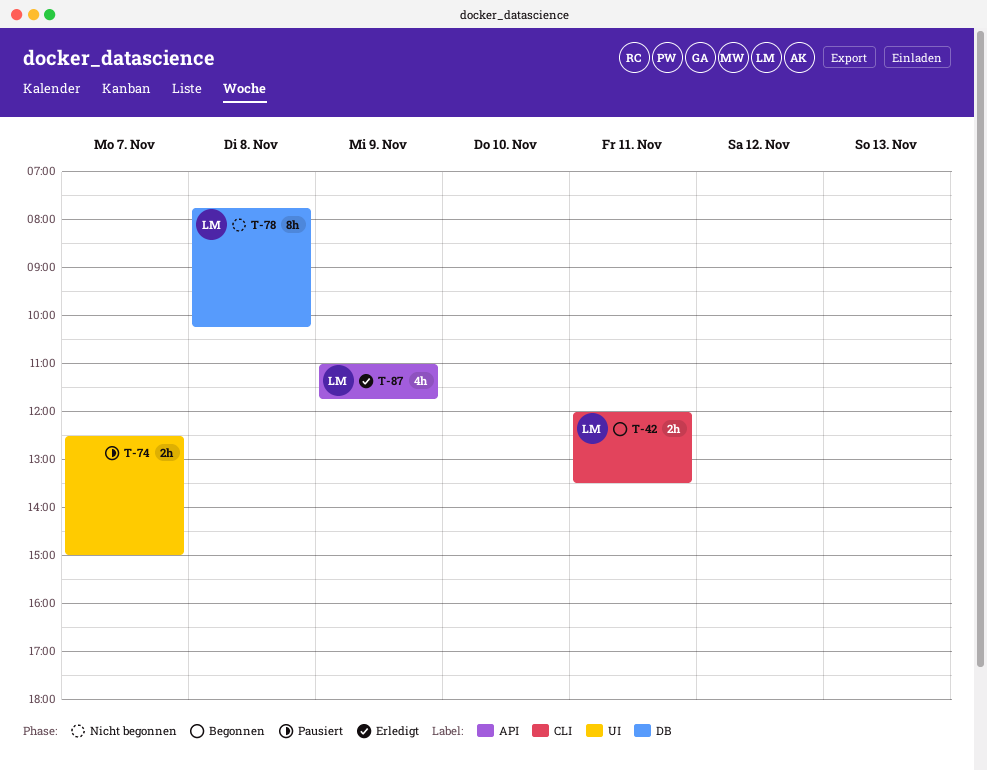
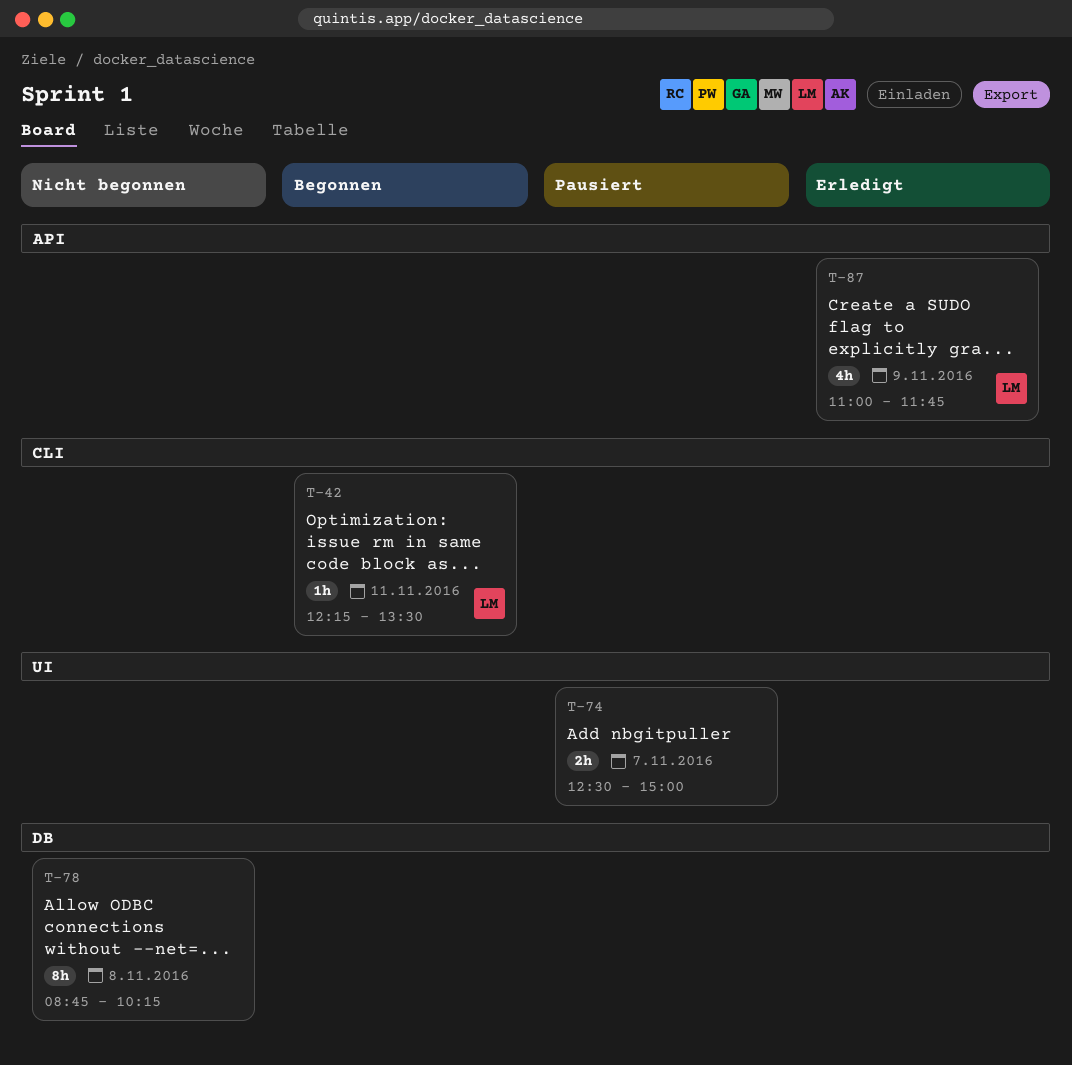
T-42, estimate: 2h -> 1h
T-42, begins: 12:00 -> 12:15
T-78, owner: LM -> none
T-78, begins: 07:45 -> 08:45

